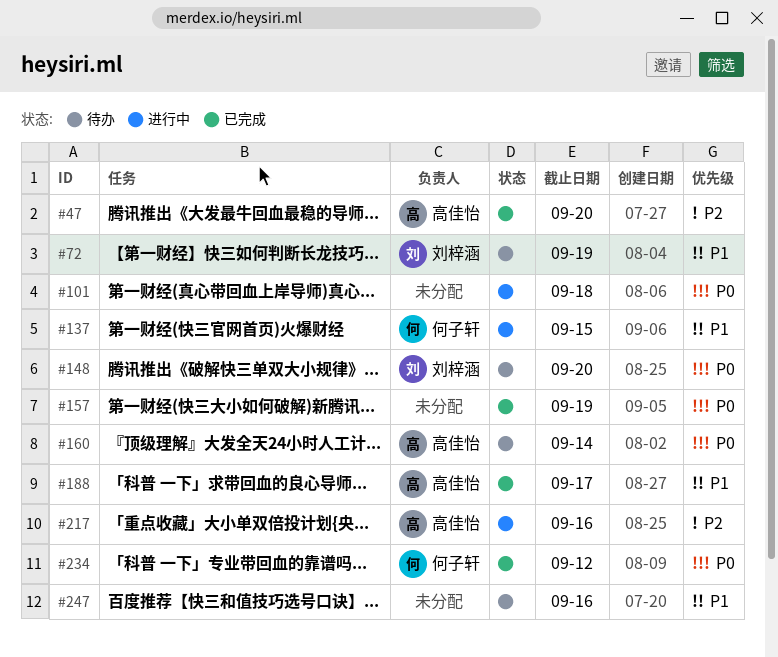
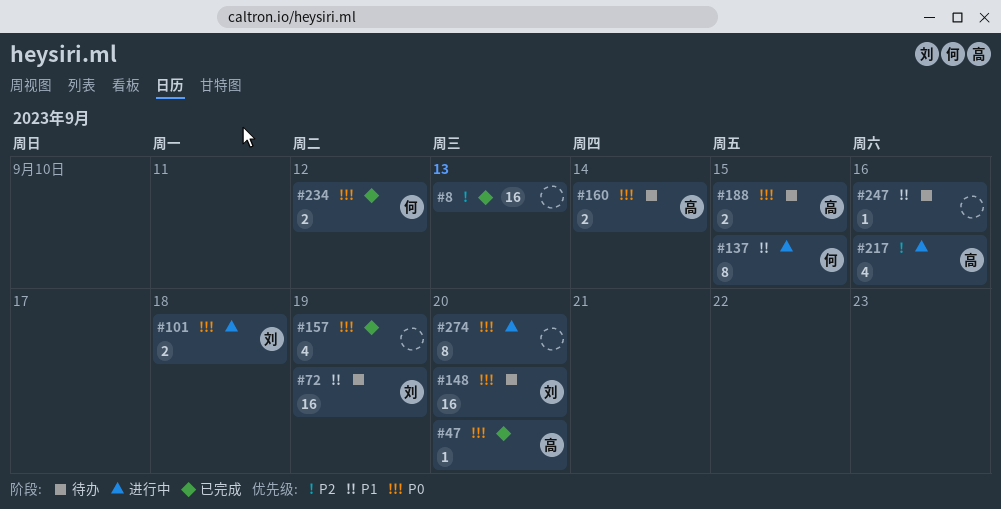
#8: none -> present
#47, priority: P2 -> P0
#101, owner: none -> 刘梓涵
#188, status: 已完成 -> 待办
#188, priority: P1 -> P0
#188, due: Sep 17 -> Sep 15
#274: none -> present

